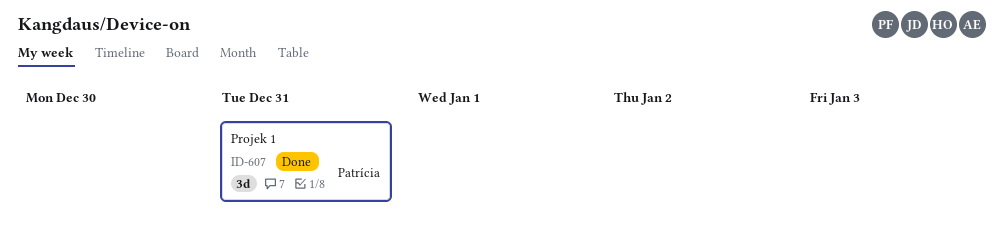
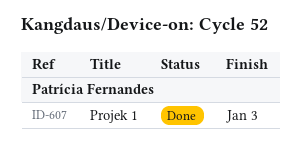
ID-607, due: Dec 31 -> Jan 3

